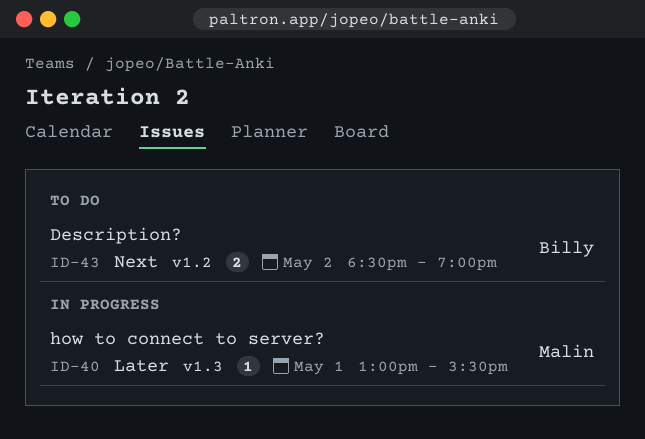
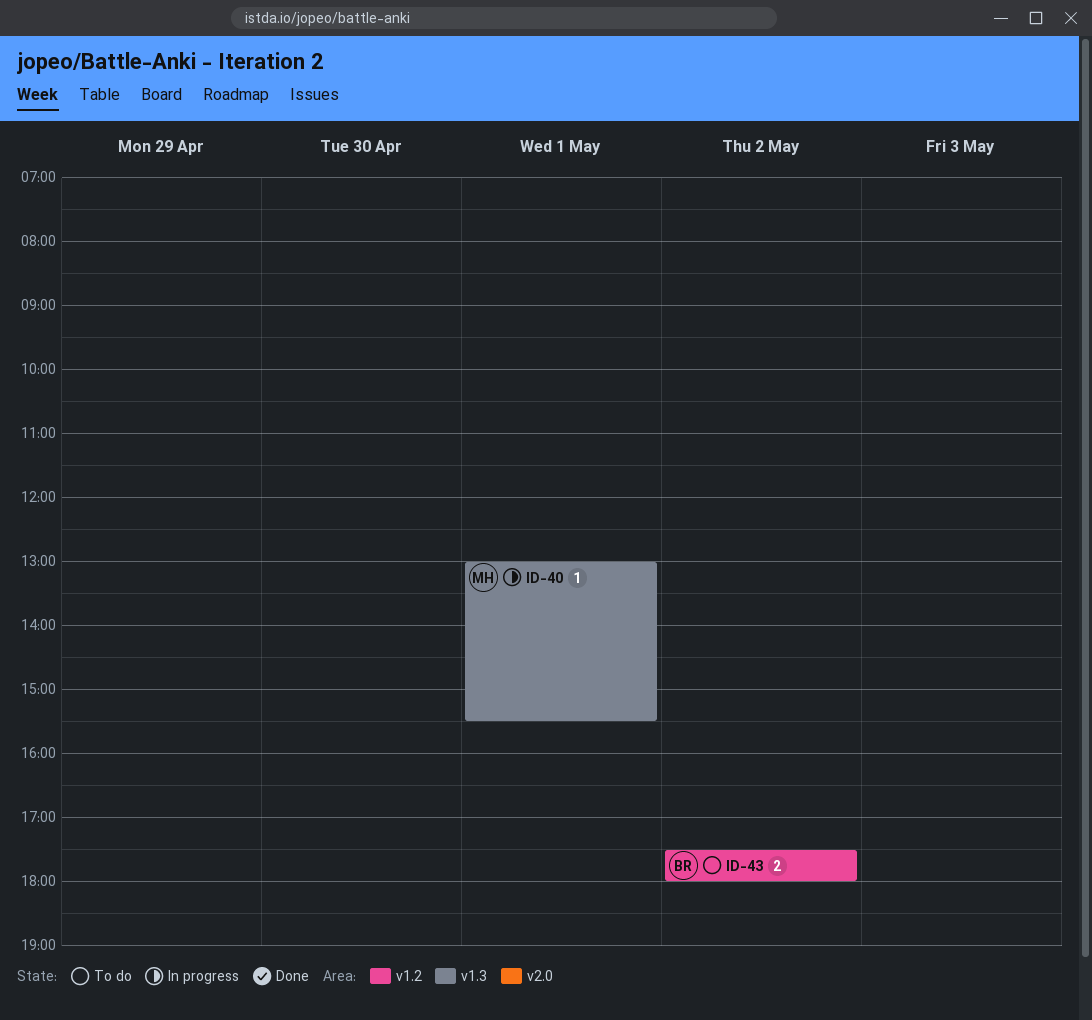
ID-43, begins: 18:30 -> 17:30
ID-43, ends: 19:00 -> 18:00

